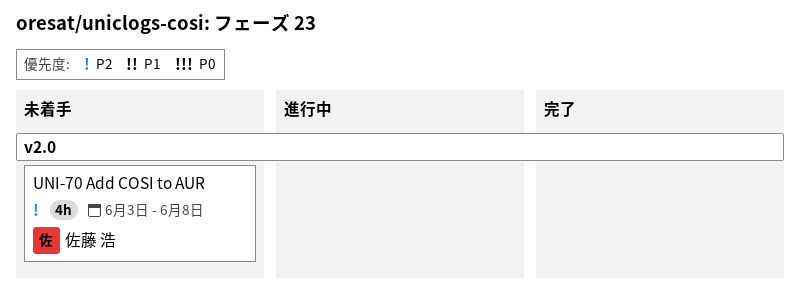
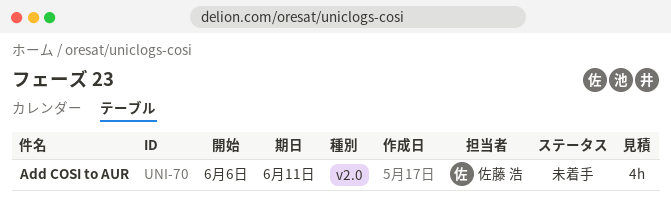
UNI-70, start: Jun 3 -> Jun 6
UNI-70, due: Jun 8 -> Jun 11

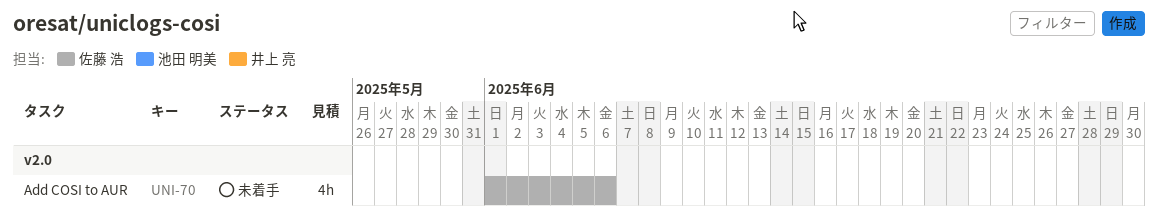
UNI-70, start: Jun 6 -> Jun 1
UNI-70, due: Jun 11 -> Jun 6

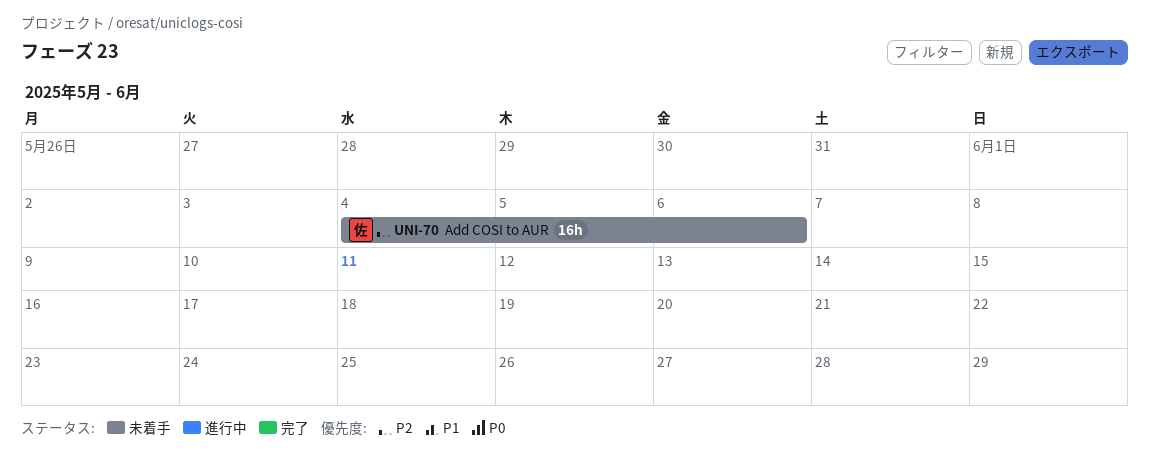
UNI-70, estimate: 4h -> 16h
UNI-70, start: Jun 1 -> Jun 4

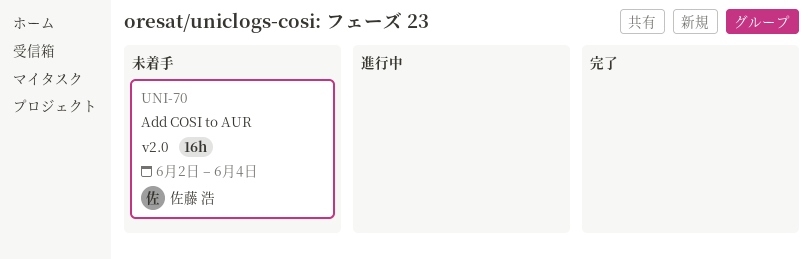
UNI-70, start: Jun 4 -> Jun 2
UNI-70, due: Jun 6 -> Jun 4

